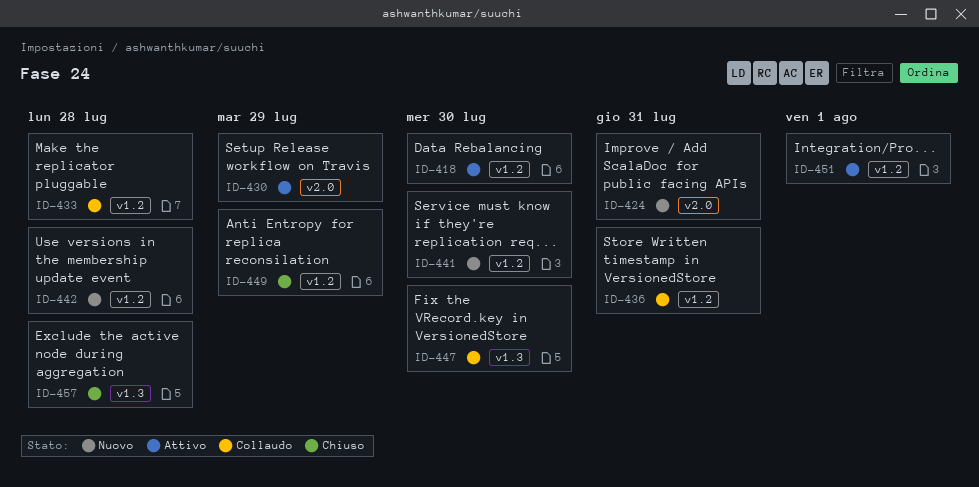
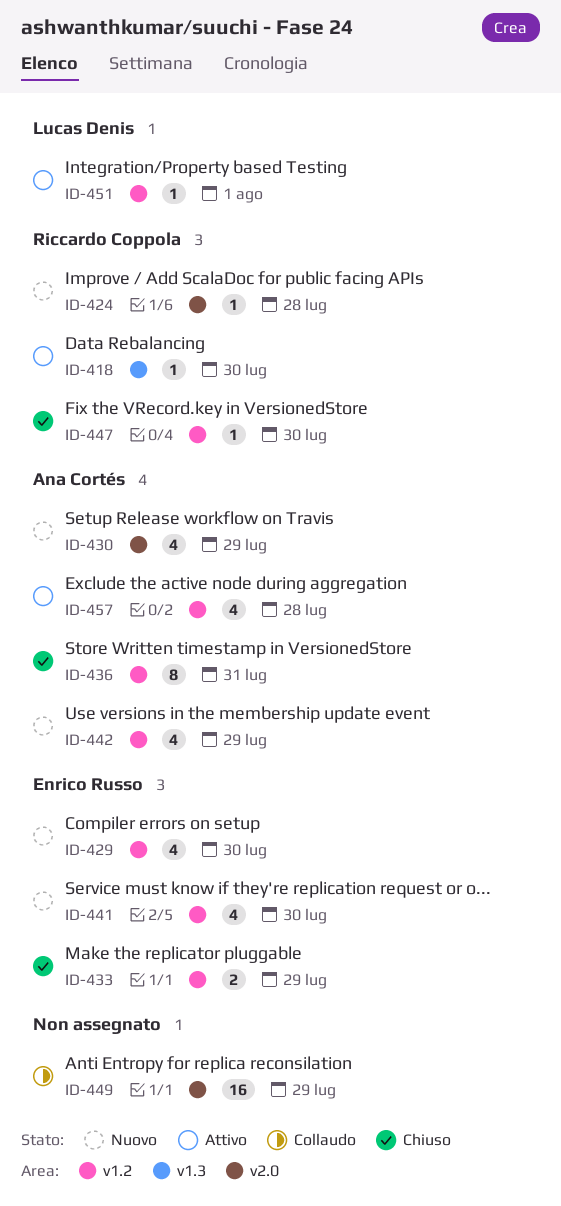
ID-418, label: v1.2 -> v1.3
ID-424, due: Jul 31 -> Jul 28
ID-429: none -> present
ID-430, status: Attivo -> Nuovo
ID-433, status: Collaudo -> Chiuso
ID-433, due: Jul 28 -> Jul 29
ID-436, status: Collaudo -> Chiuso
ID-442, due: Jul 28 -> Jul 29
ID-447, status: Collaudo -> Chiuso
ID-447, label: v1.3 -> v1.2
ID-449, status: Chiuso -> Collaudo
ID-449, label: v1.2 -> v2.0
ID-457, status: Chiuso -> Attivo
ID-457, label: v1.3 -> v1.2

